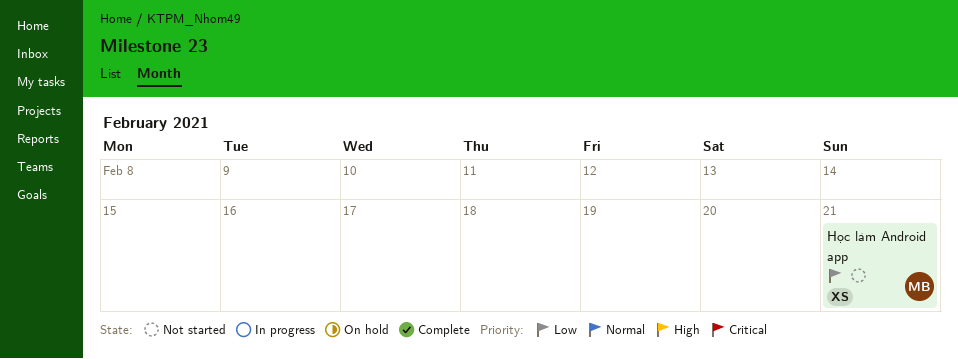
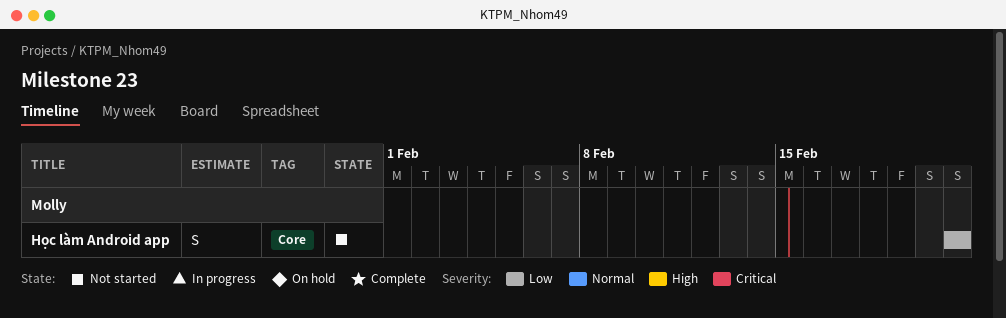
Học làm Android app, estimate: XS -> S

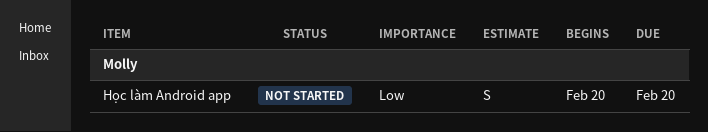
Học làm Android app, start: Feb 21 -> Feb 20
Học làm Android app, due: Feb 21 -> Feb 20

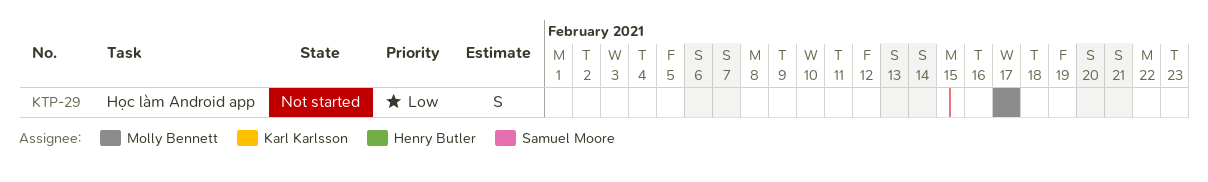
Học làm Android app, start: Feb 20 -> Feb 17
Học làm Android app, due: Feb 20 -> Feb 17

